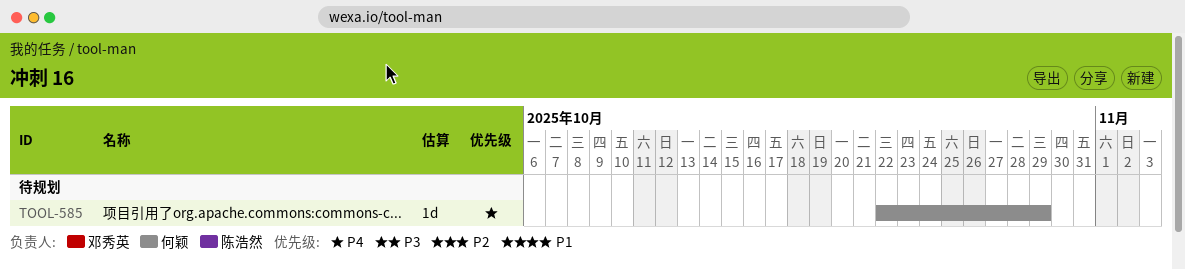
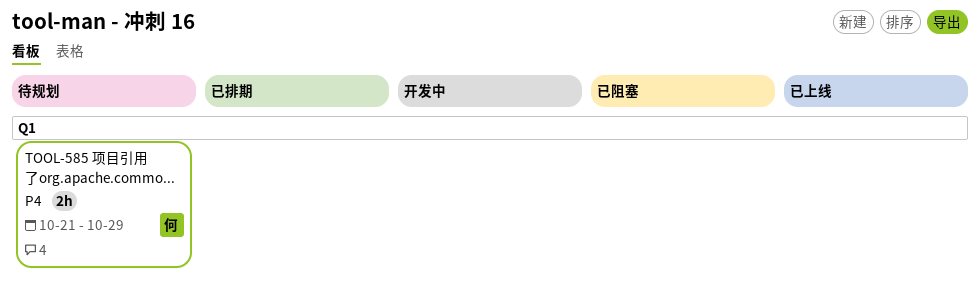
TOOL-585, estimate: 1d -> 2h
TOOL-585, start: Oct 22 -> Oct 21

